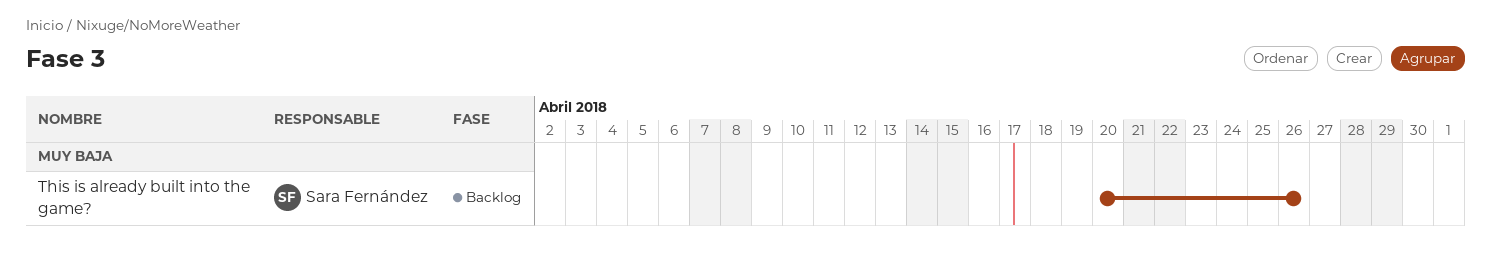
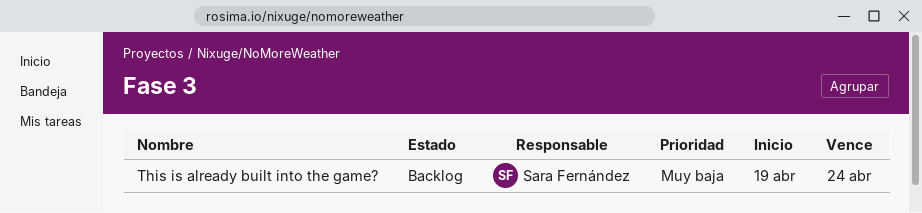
This is already built into the game?, start: Apr 20 -> Apr 19
This is already built into the game?, due: Apr 26 -> Apr 24

